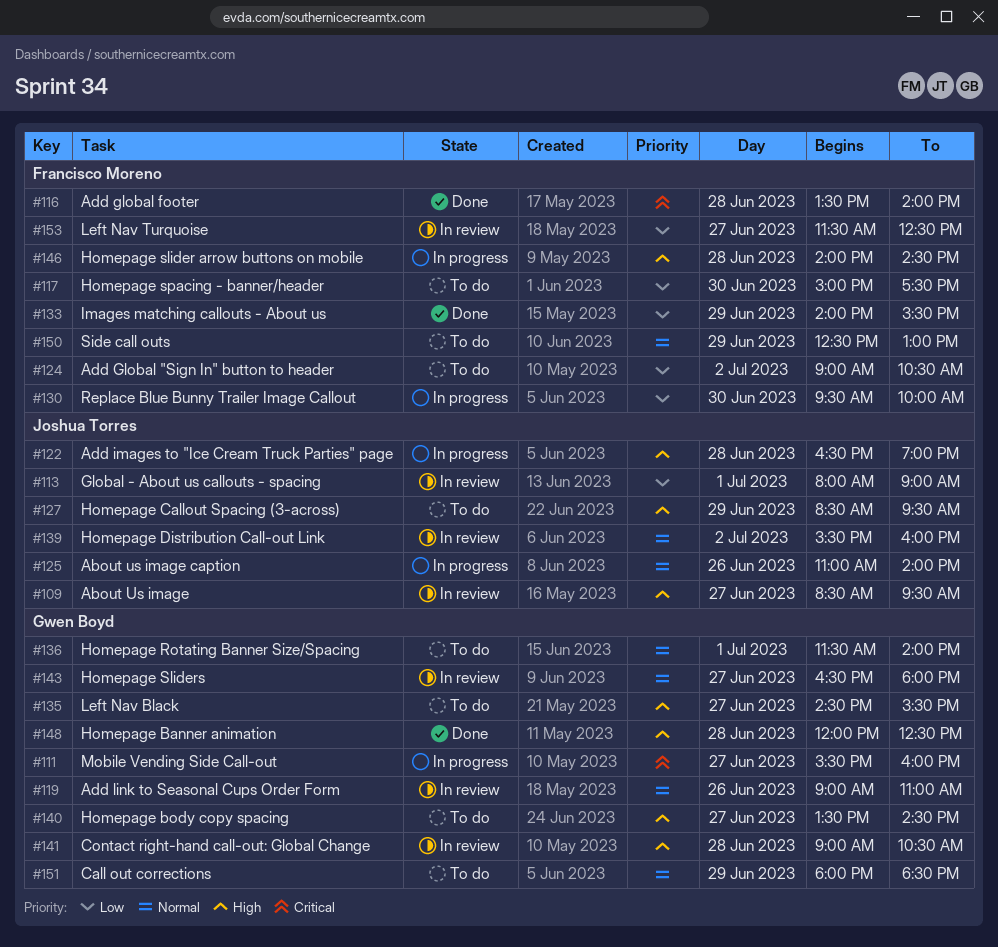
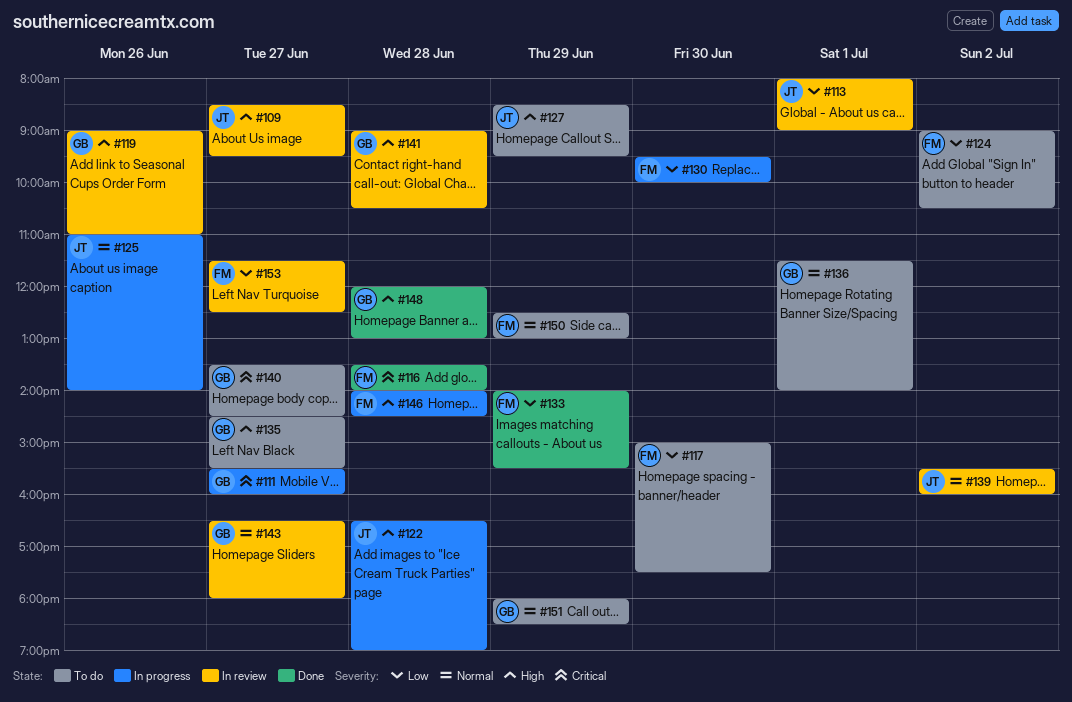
#119, priority: Normal -> High
#140, priority: High -> Critical
#148, ends: 12:30 -> 13:00

